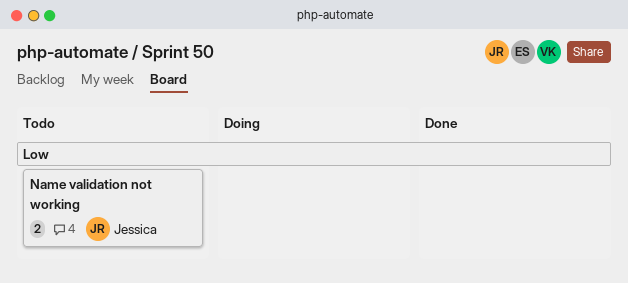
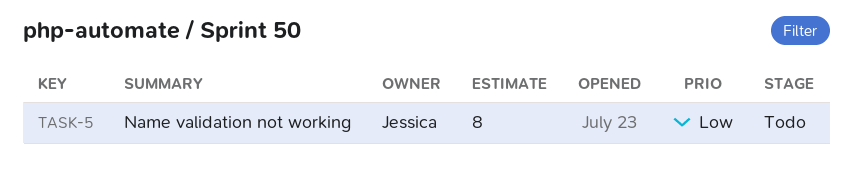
Name validation not working, estimate: 2 -> 8

